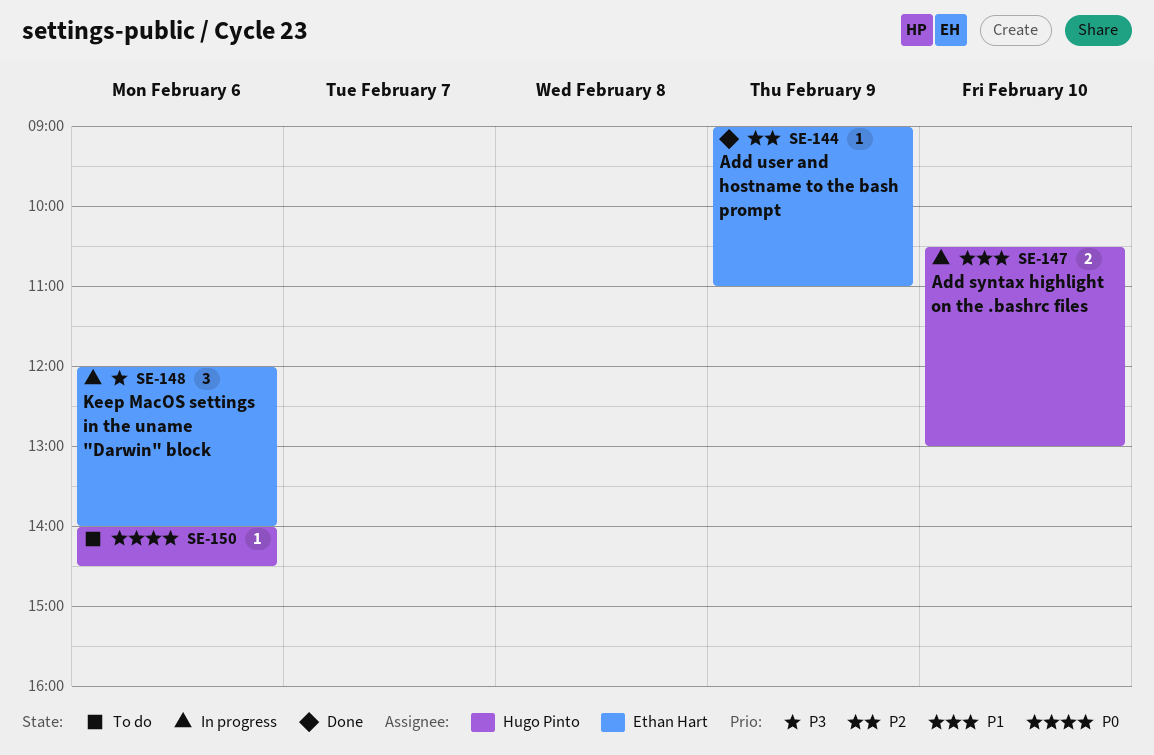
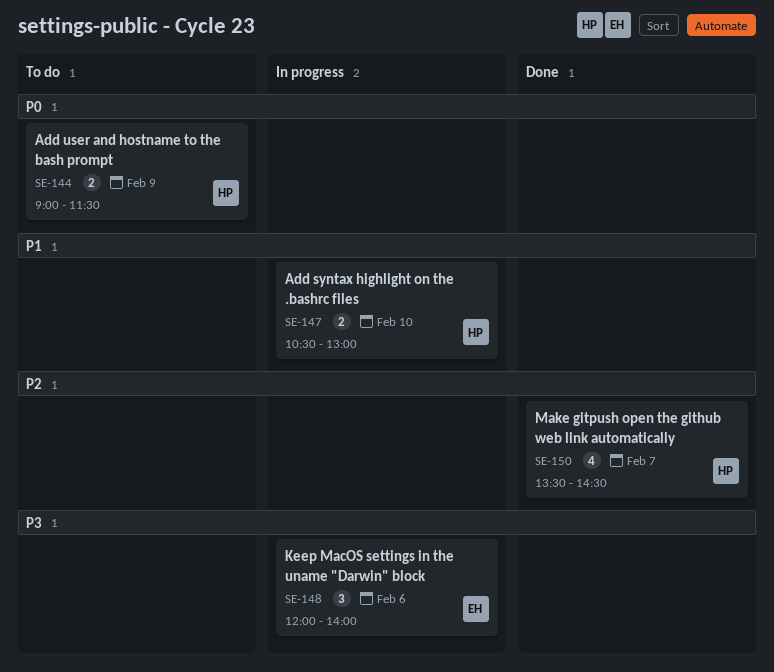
SE-144, status: Done -> To do
SE-144, owner: Ethan Hart -> Hugo Pinto
SE-144, priority: P2 -> P0
SE-144, estimate: 1 -> 2
SE-144, ends: 11:00 -> 11:30
SE-150, status: To do -> Done
SE-150, priority: P0 -> P2
SE-150, estimate: 1 -> 4
SE-150, day: Feb 6 -> Feb 7
SE-150, begins: 14:00 -> 13:30

